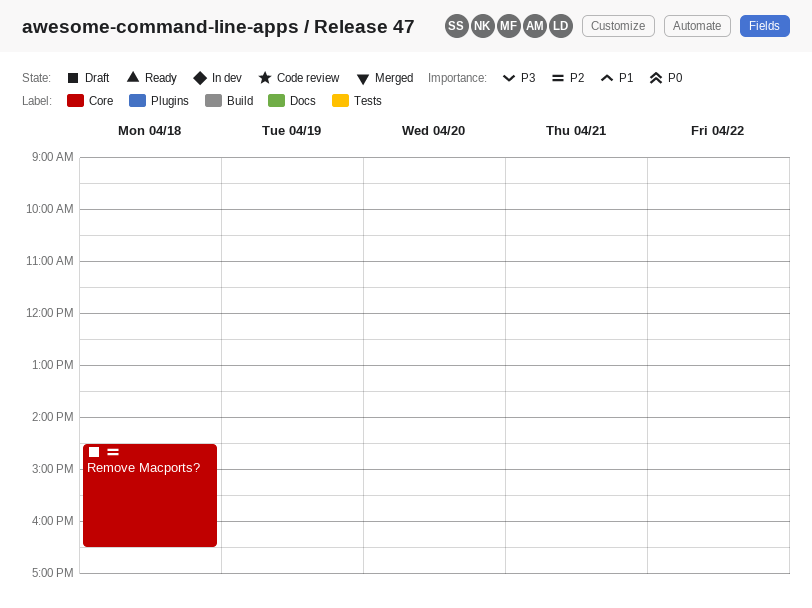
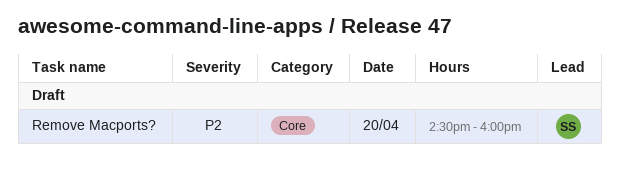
Remove Macports?, day: Apr 18 -> Apr 20
Remove Macports?, ends: 16:30 -> 16:00

